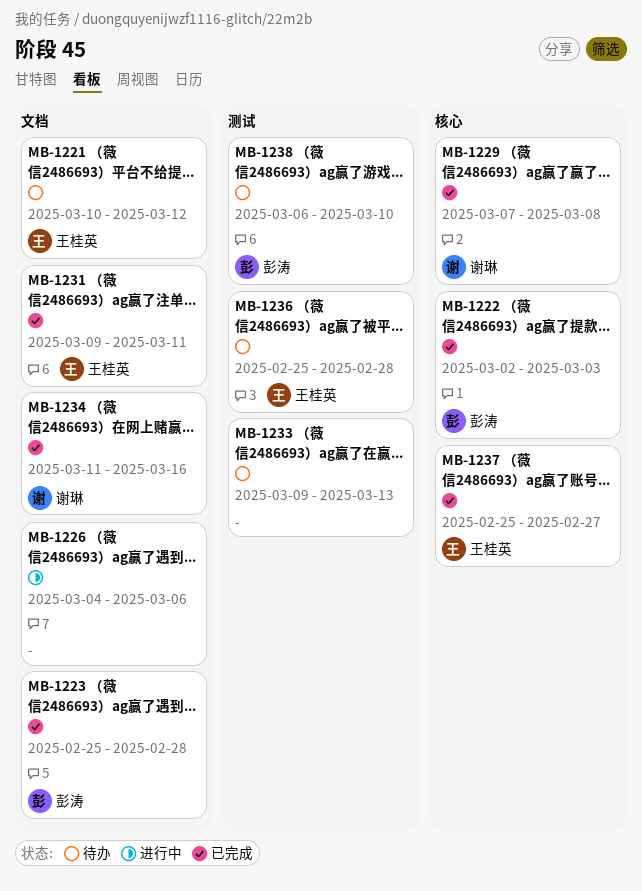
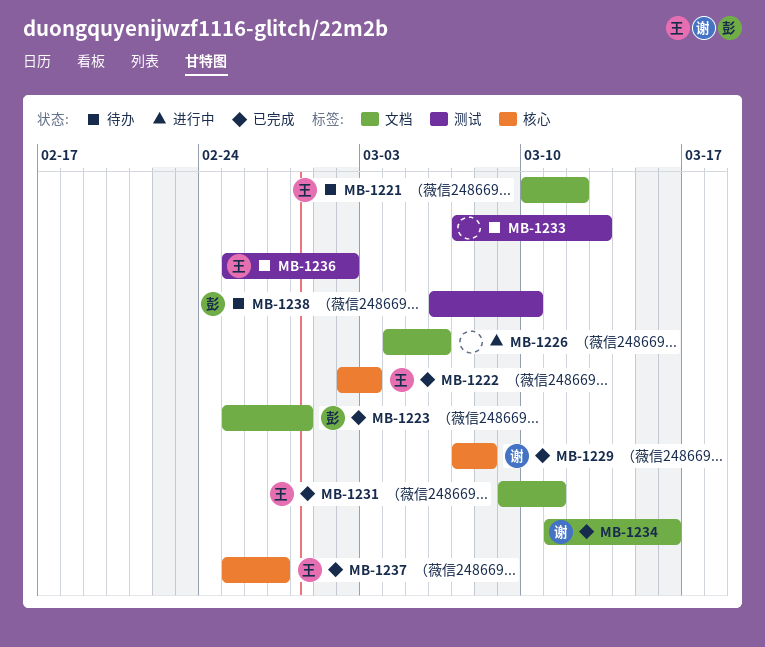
MB-1222, owner: 彭涛 -> 王桂英
MB-1233, start: Mar 9 -> Mar 7
MB-1236, due: Feb 28 -> Mar 2

